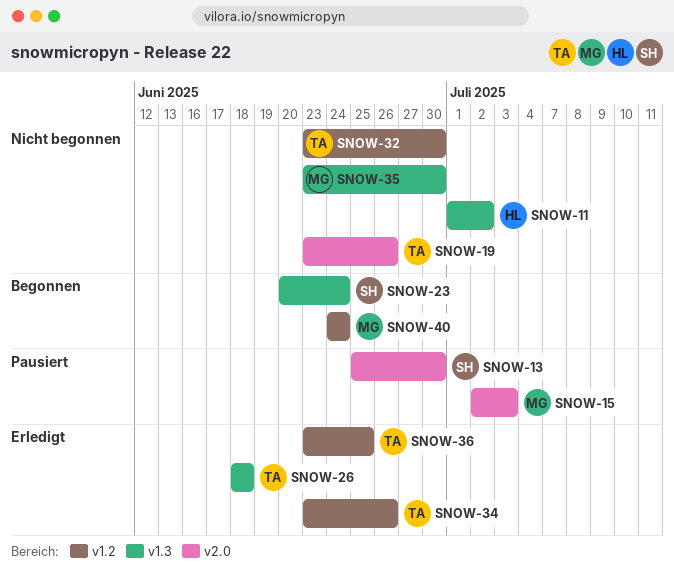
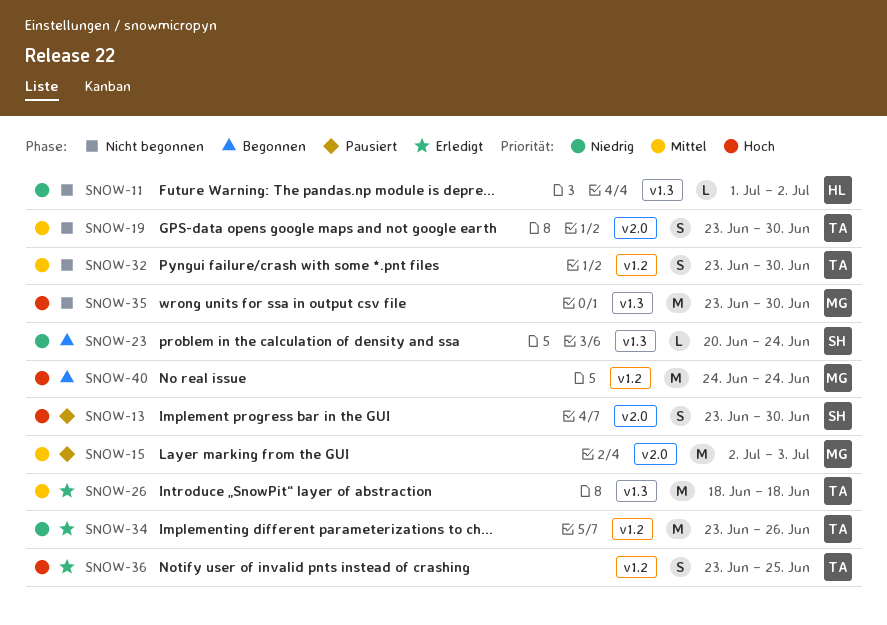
SNOW-13, start: Jun 25 -> Jun 23
SNOW-19, due: Jun 26 -> Jun 30

